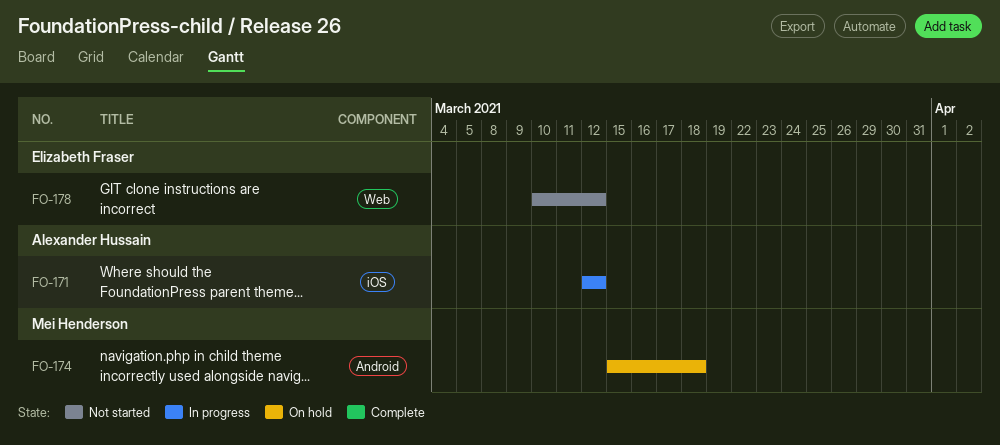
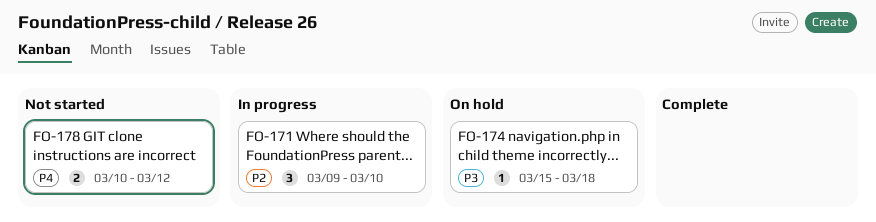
FO-171, start: Mar 12 -> Mar 9
FO-171, due: Mar 12 -> Mar 10

